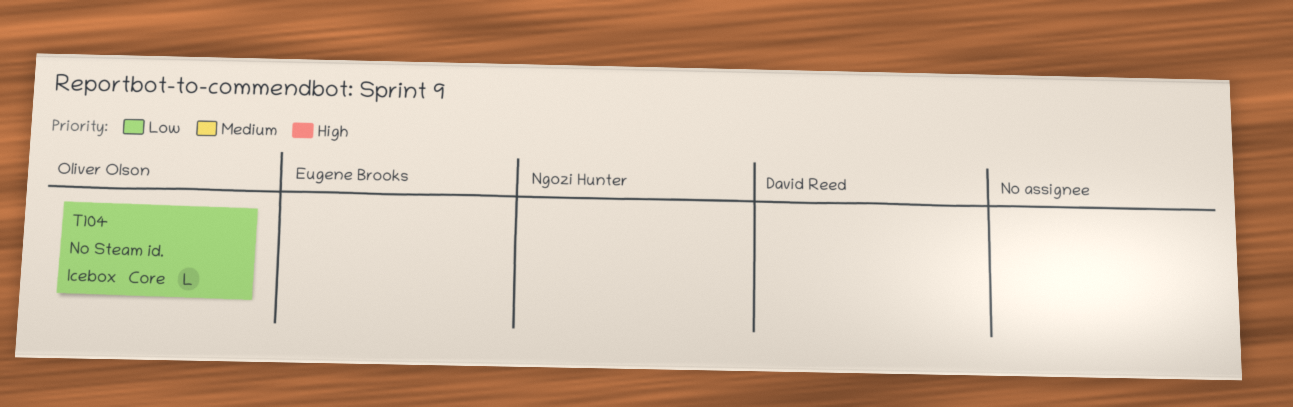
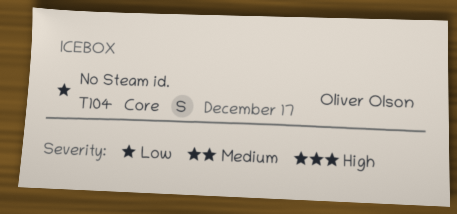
T104, estimate: L -> S

